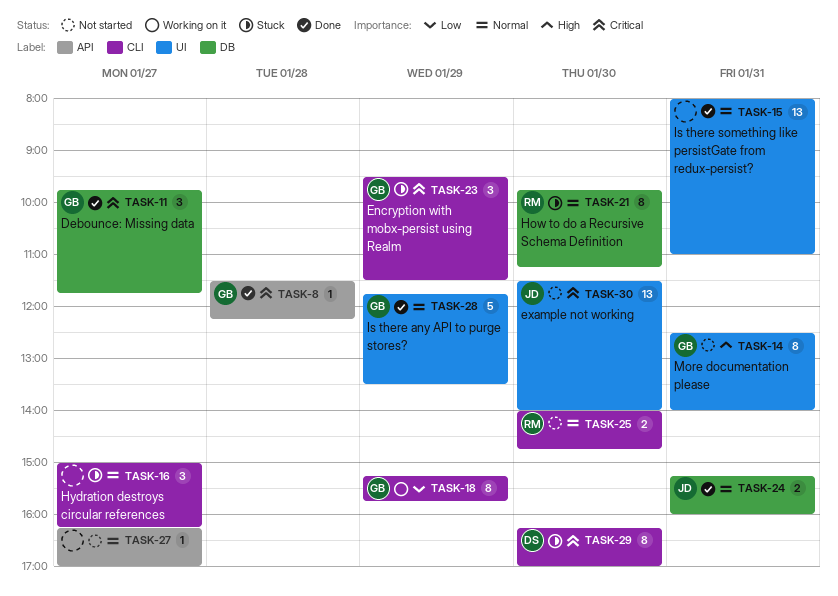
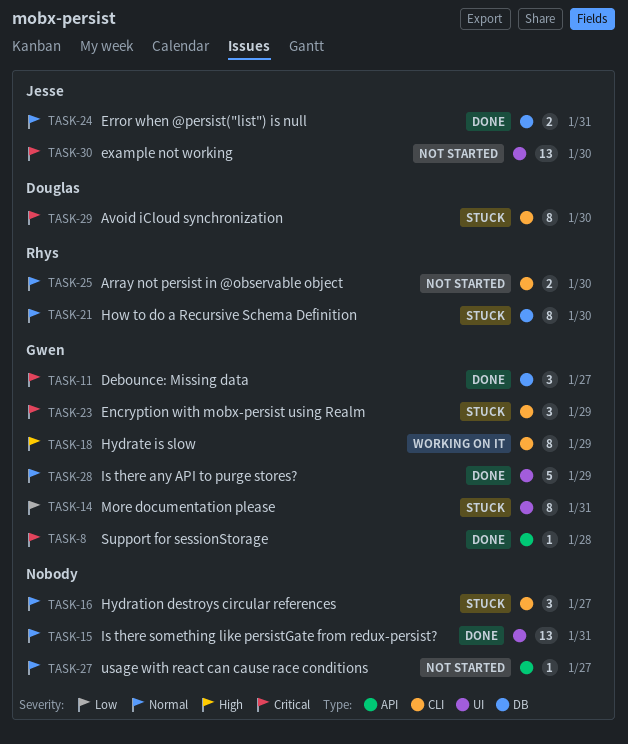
TASK-14, status: Not started -> Stuck
TASK-14, priority: High -> Low
TASK-18, priority: Low -> High

